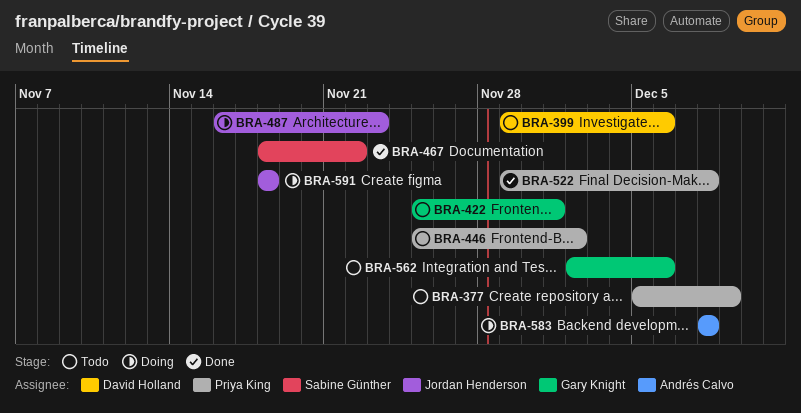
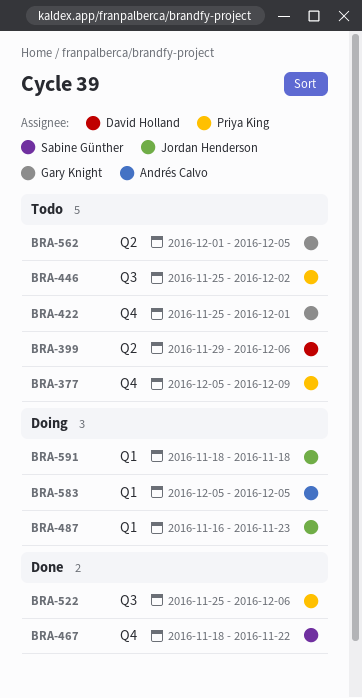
BRA-522, start: Nov 29 -> Nov 25
BRA-522, due: Dec 8 -> Dec 6
BRA-562, start: Dec 2 -> Dec 1
BRA-562, due: Dec 6 -> Dec 5
BRA-583, start: Dec 8 -> Dec 5
BRA-583, due: Dec 8 -> Dec 5

